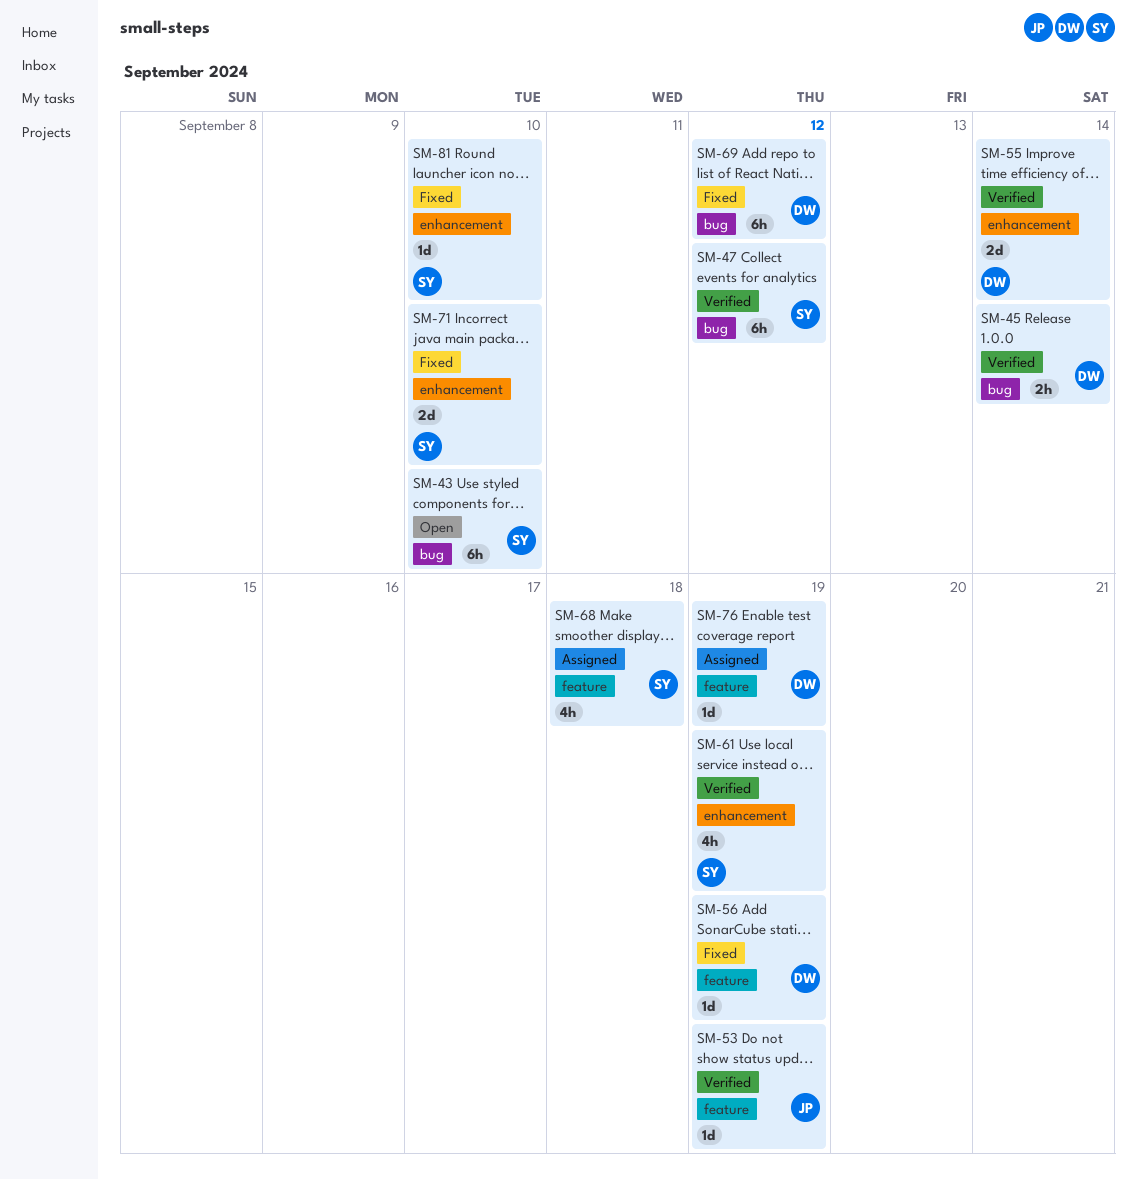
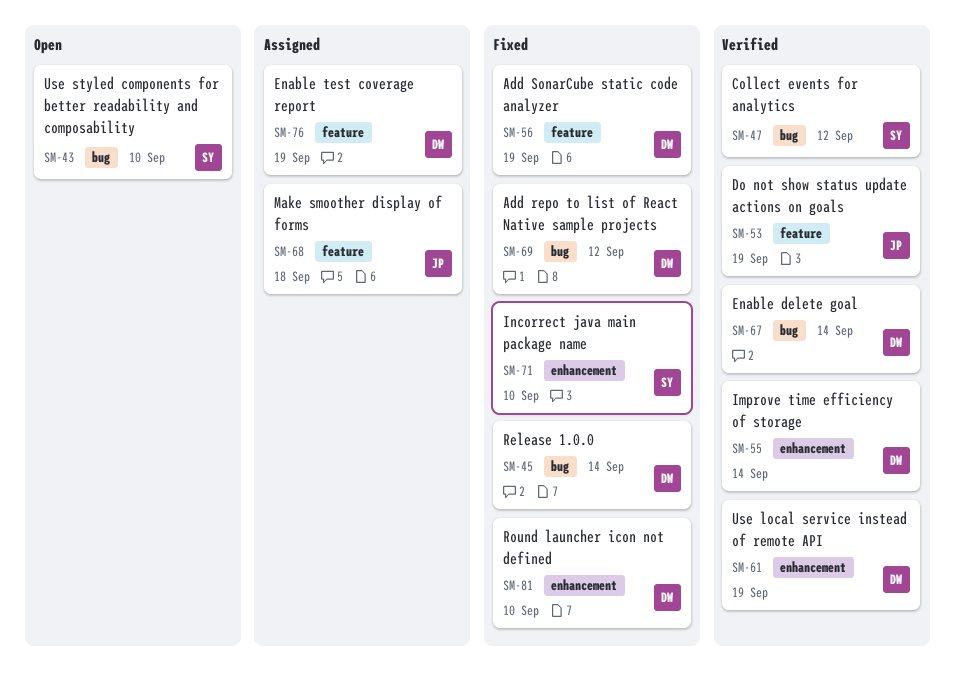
SM-45, status: Verified -> Fixed
SM-61, owner: SY -> DW
SM-67: none -> present
SM-68, owner: SY -> JP
SM-81, owner: SY -> DW

